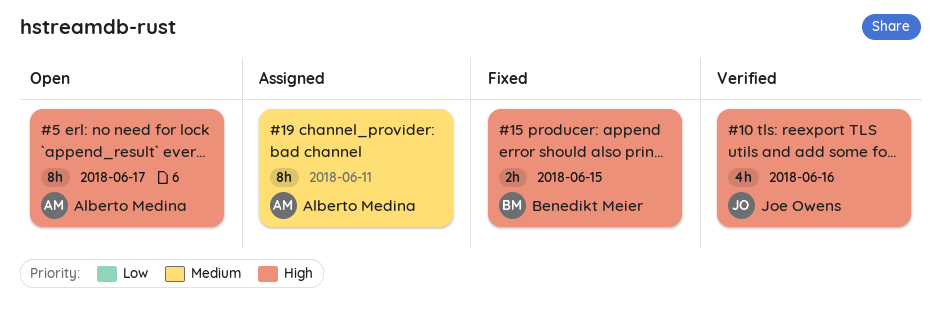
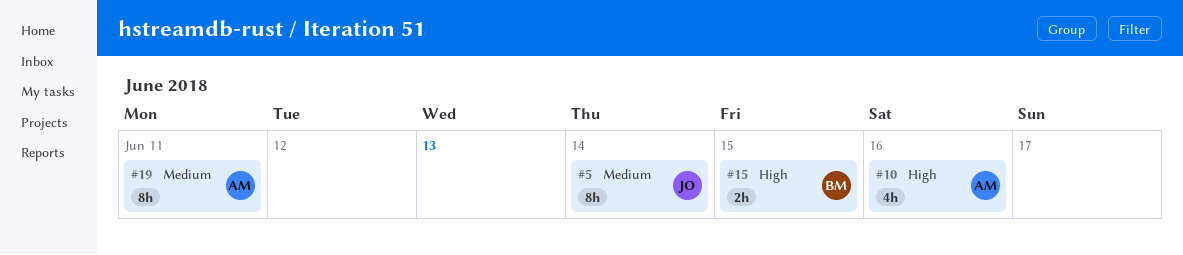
#5, owner: Alberto Medina -> Joe Owens
#5, priority: High -> Medium
#5, day: Jun 17 -> Jun 14
#10, owner: Joe Owens -> Alberto Medina

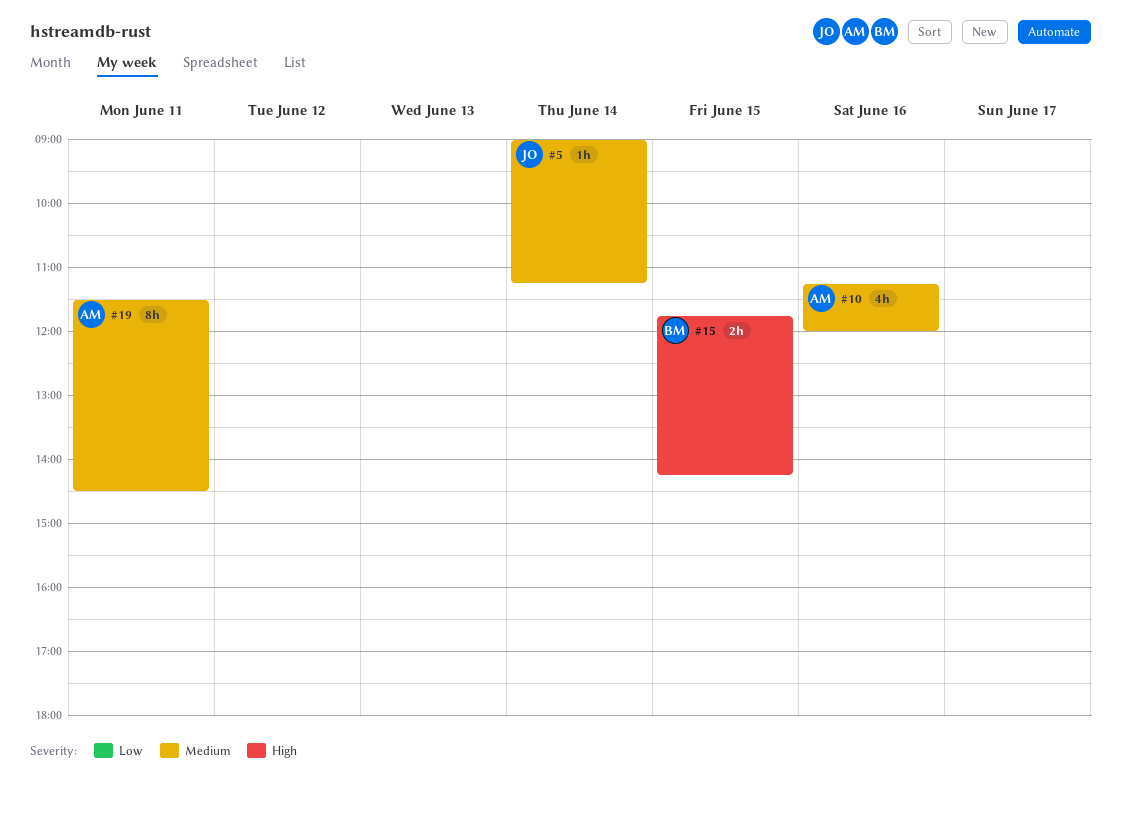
#5, estimate: 8h -> 1h
#10, priority: High -> Medium

